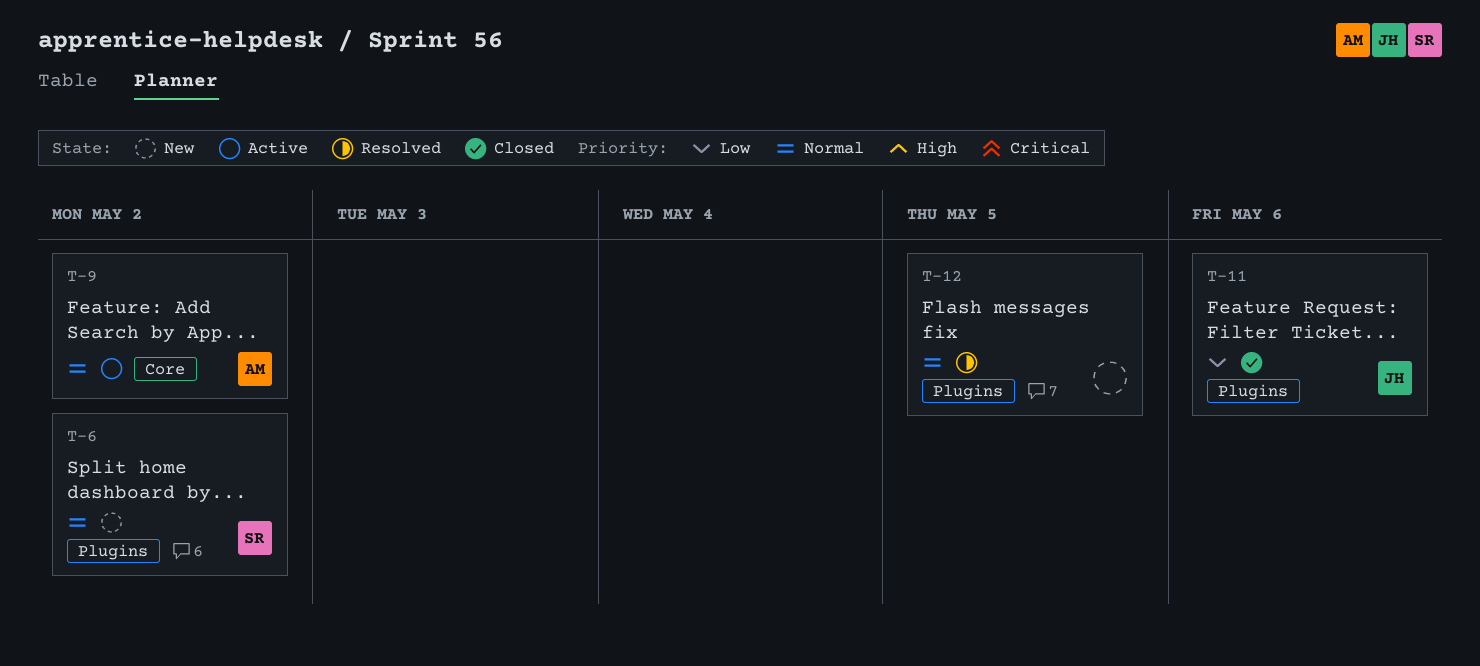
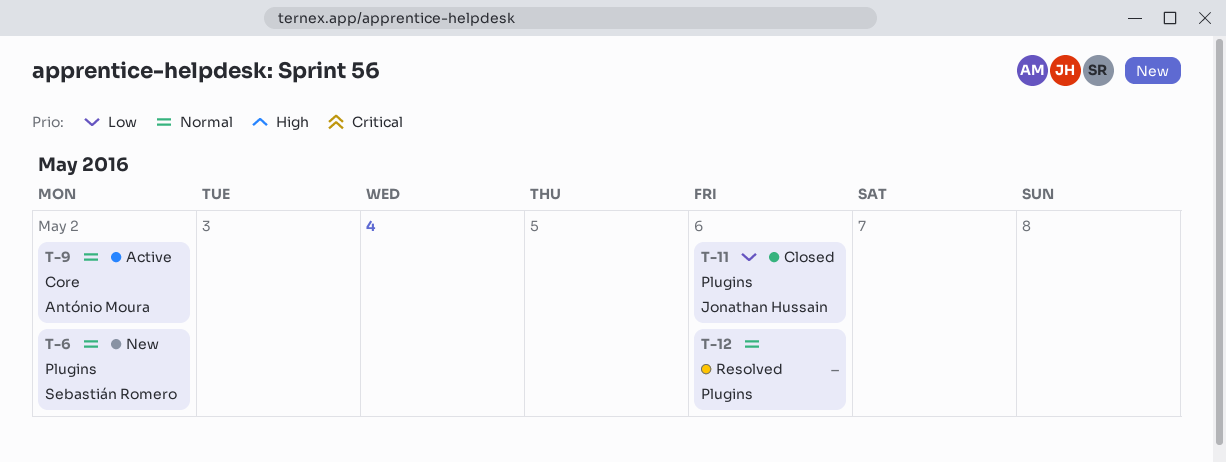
T-12, due: May 5 -> May 6

